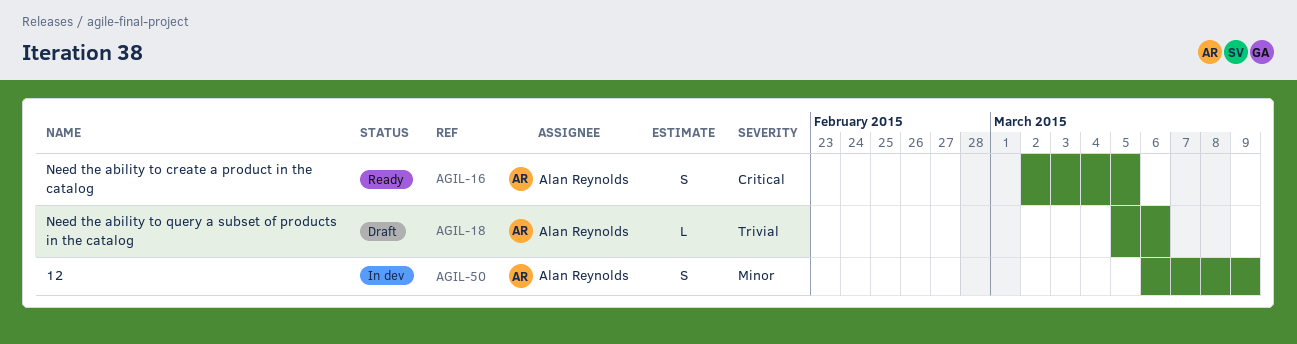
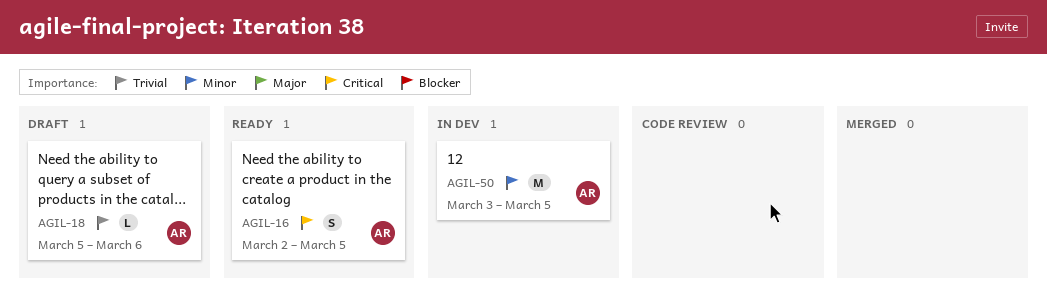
AGIL-50, estimate: S -> M
AGIL-50, start: Mar 6 -> Mar 3
AGIL-50, due: Mar 9 -> Mar 5

